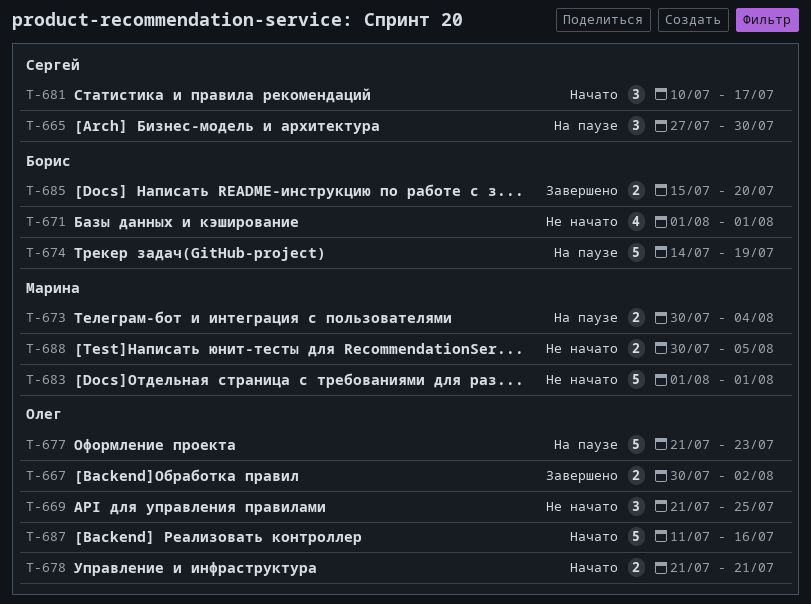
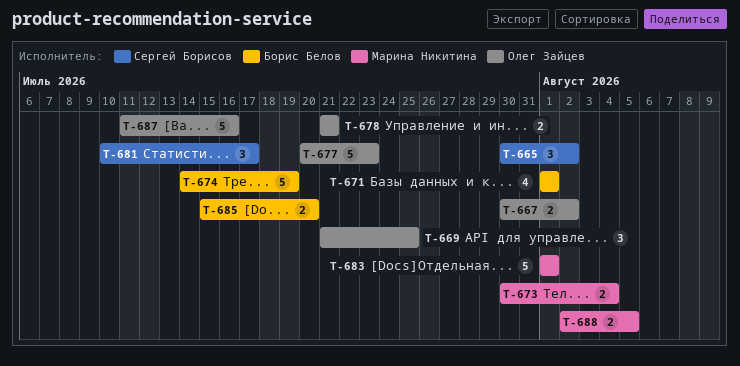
T-665, start: Jul 27 -> Jul 30
T-665, due: Jul 30 -> Aug 2
T-677, start: Jul 21 -> Jul 20
T-688, start: Jul 30 -> Aug 2

